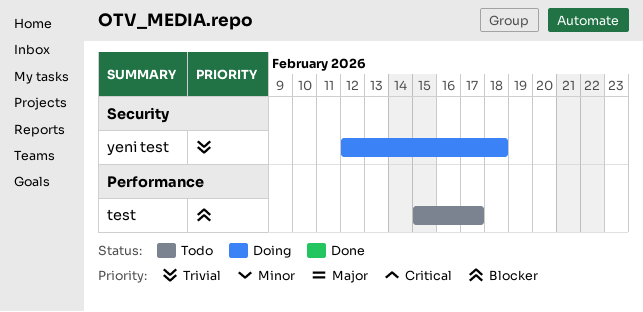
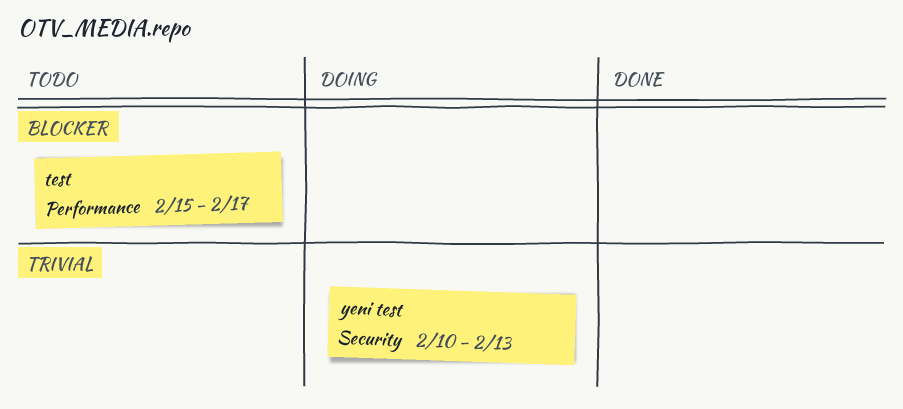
yeni test, start: Feb 12 -> Feb 10
yeni test, due: Feb 18 -> Feb 13

